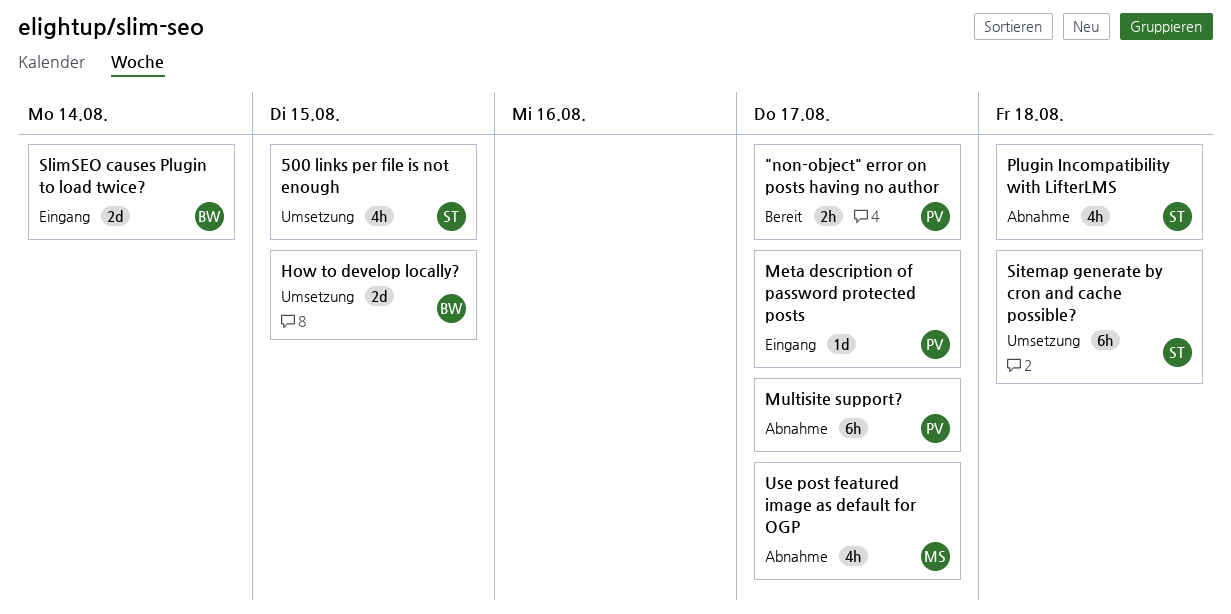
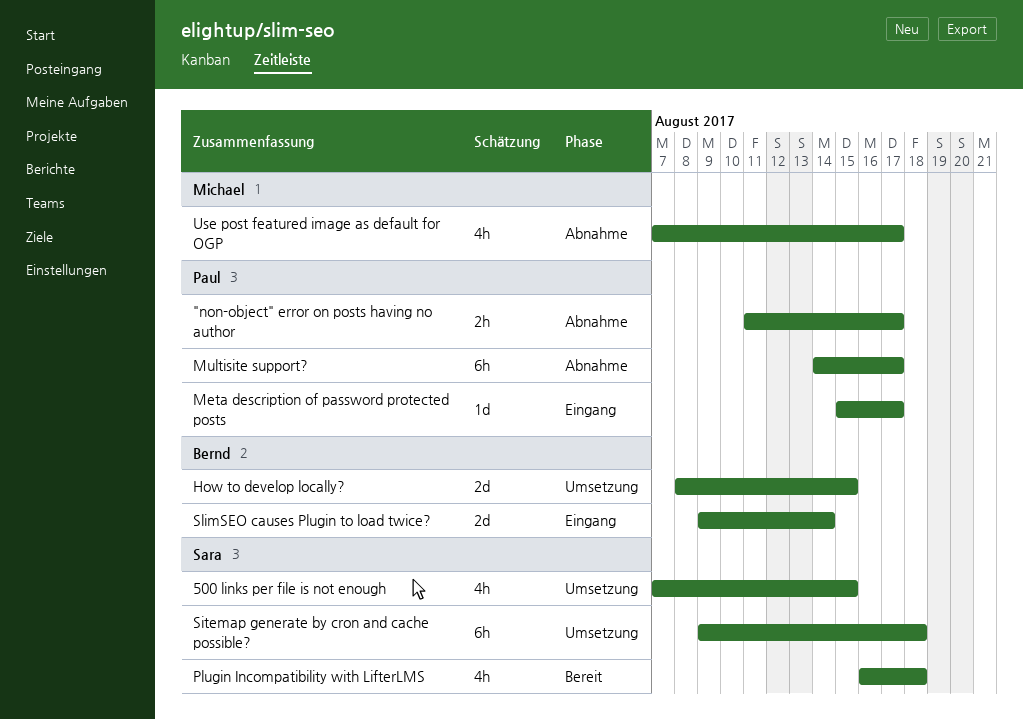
"non-object" error on posts having no author, status: Bereit -> Abnahme
Plugin Incompatibility with LifterLMS, status: Abnahme -> Bereit

